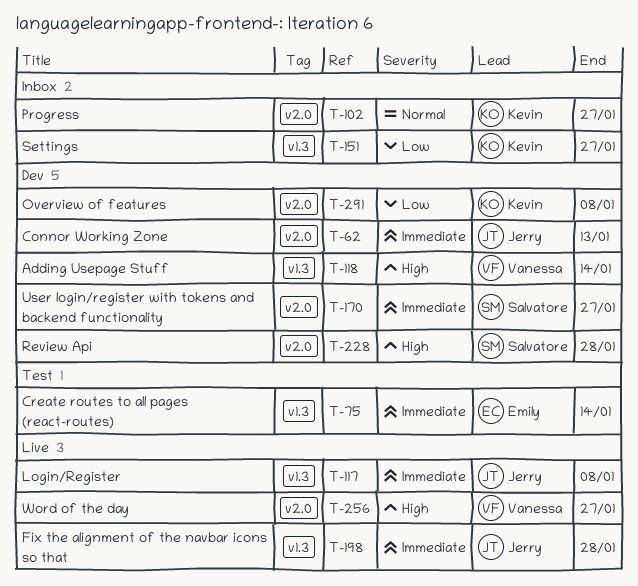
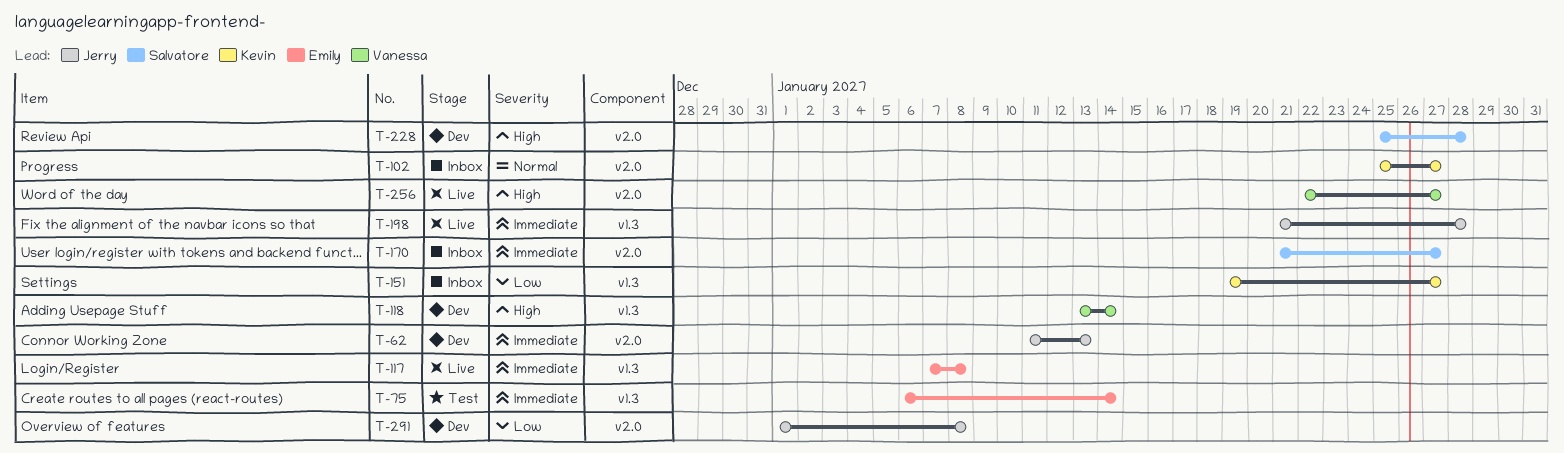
T-117, owner: Jerry -> Emily
T-170, status: Dev -> Inbox
T-291, owner: Kevin -> Jerry

